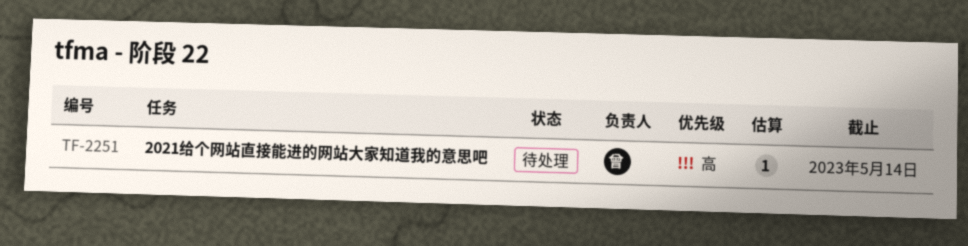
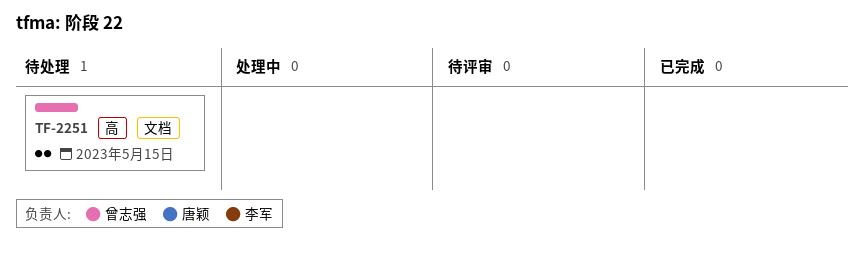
TF-2251, estimate: 1 -> 2
TF-2251, due: May 14 -> May 15

